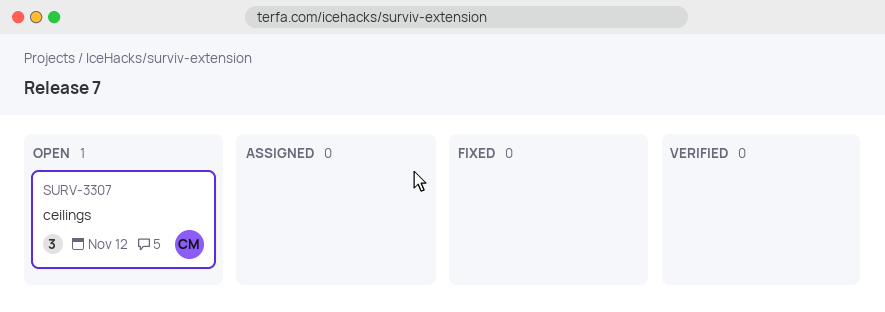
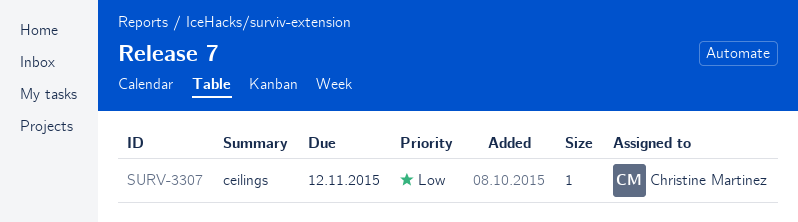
SURV-3307, estimate: 3 -> 1

